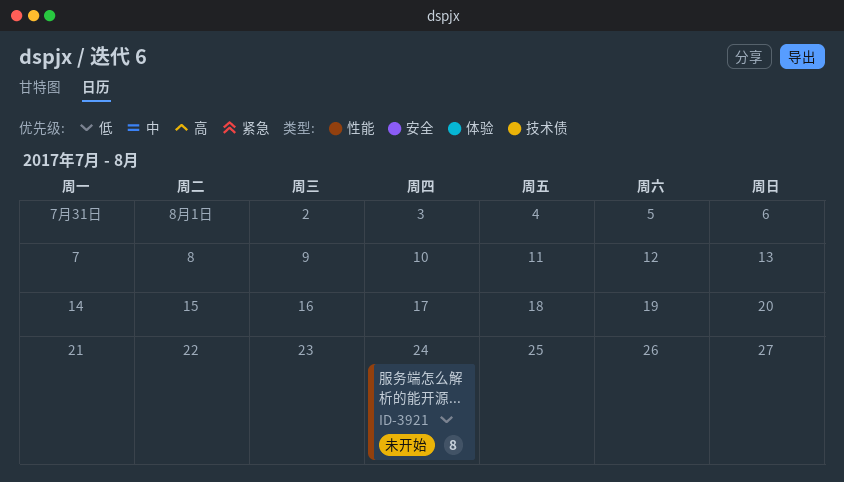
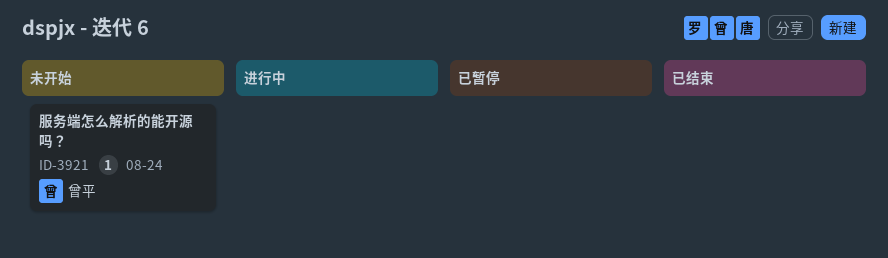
ID-3921, estimate: 8 -> 1

